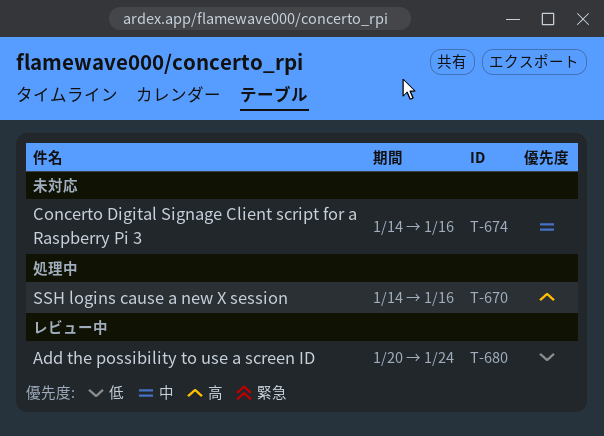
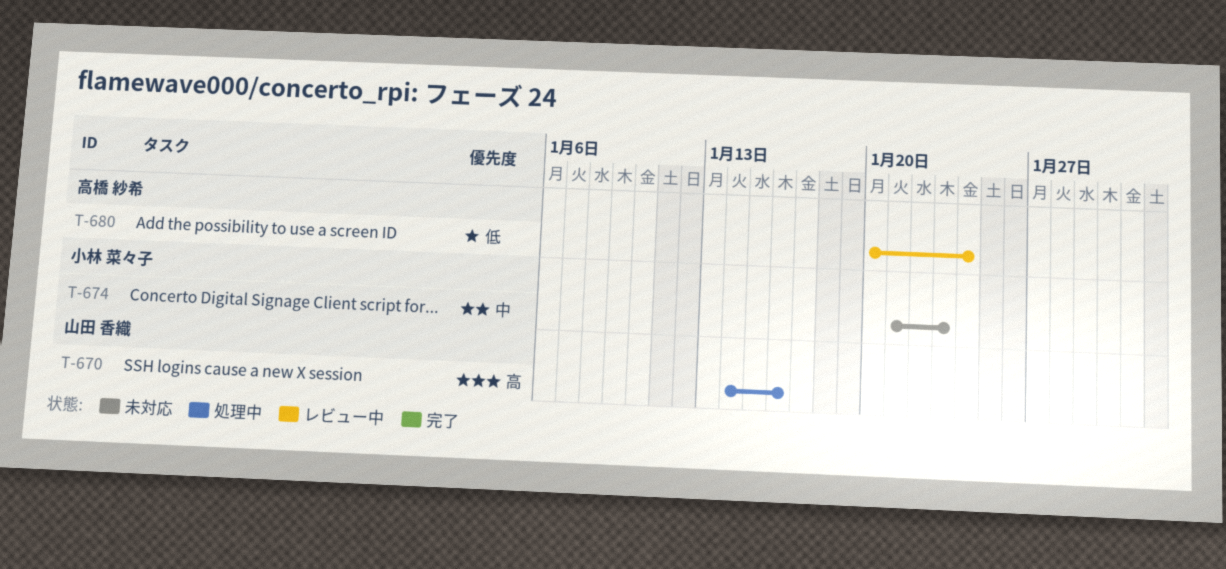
T-674, start: Jan 14 -> Jan 21
T-674, due: Jan 16 -> Jan 23

